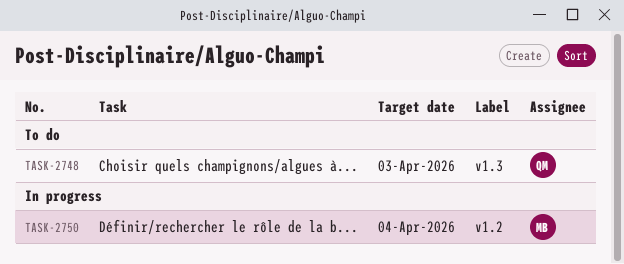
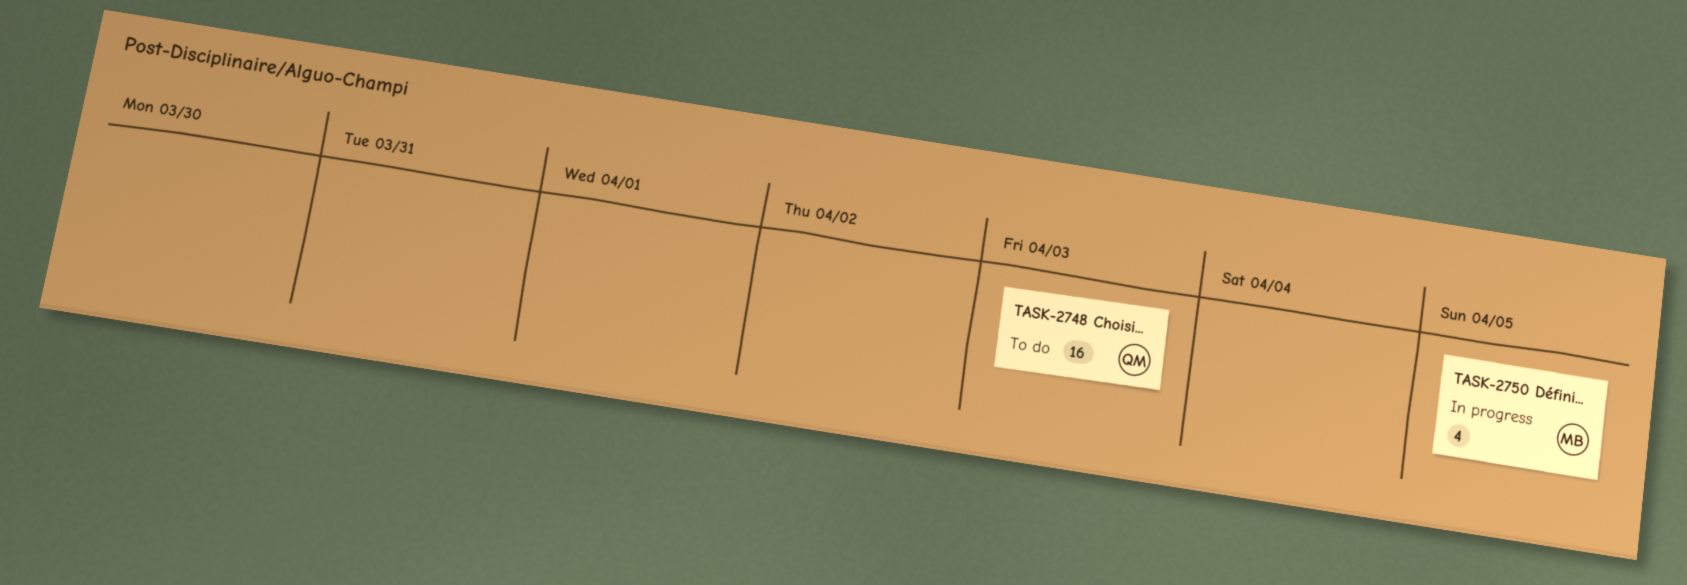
TASK-2750, due: Apr 4 -> Apr 5

